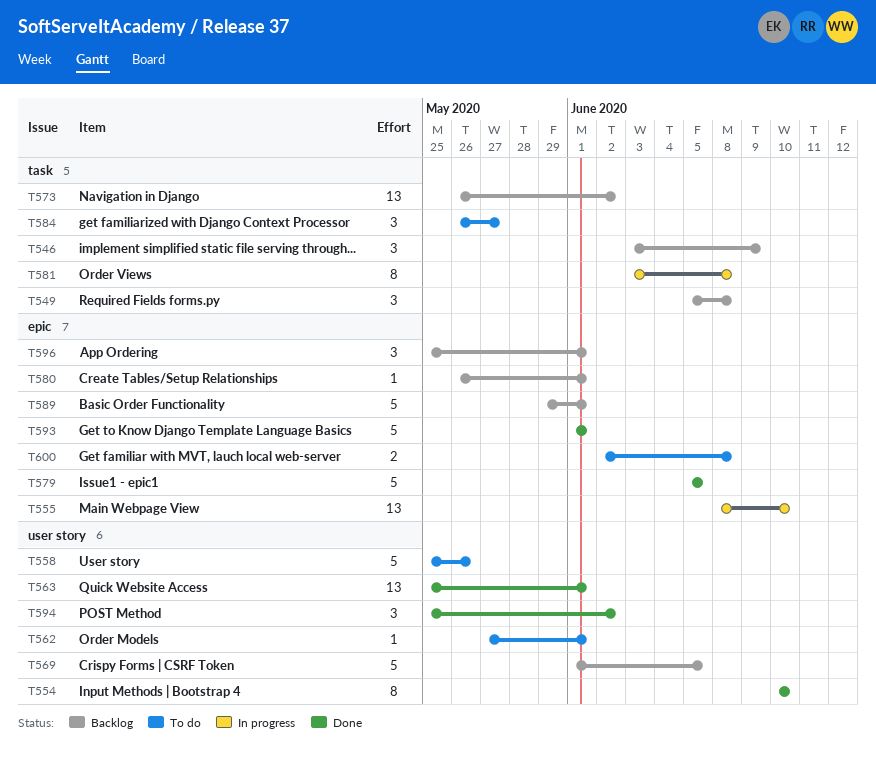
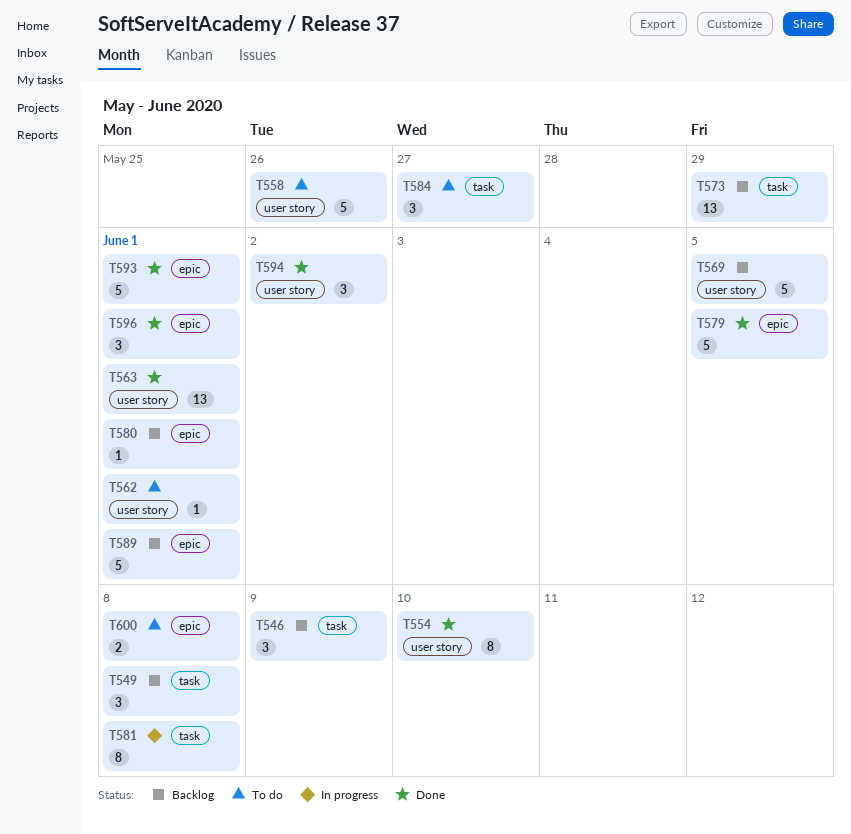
T555: present -> none
T573, due: Jun 2 -> May 29
T596, status: Backlog -> Done

